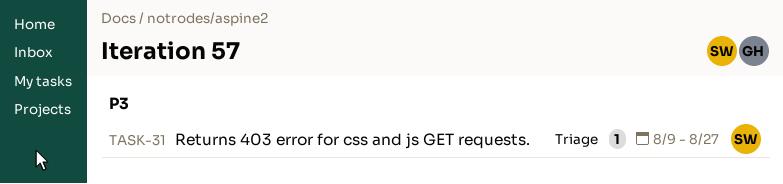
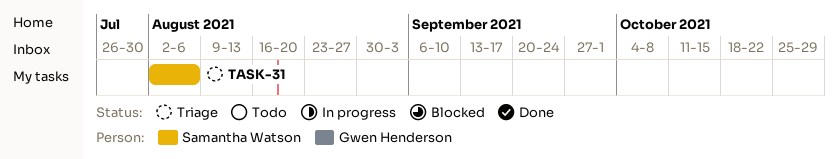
TASK-31, start: Aug 9 -> Aug 2
TASK-31, due: Aug 27 -> Aug 6

